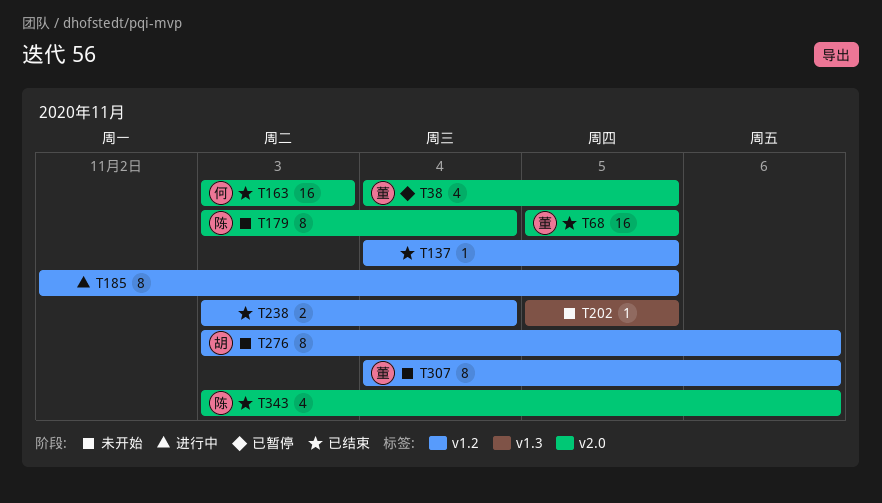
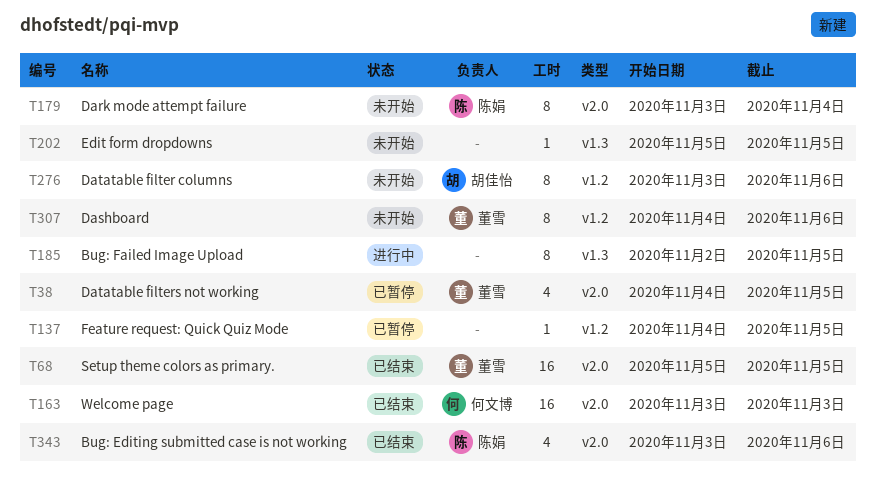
T137, status: 已结束 -> 已暂停
T185, label: v1.2 -> v1.3
T238: present -> none

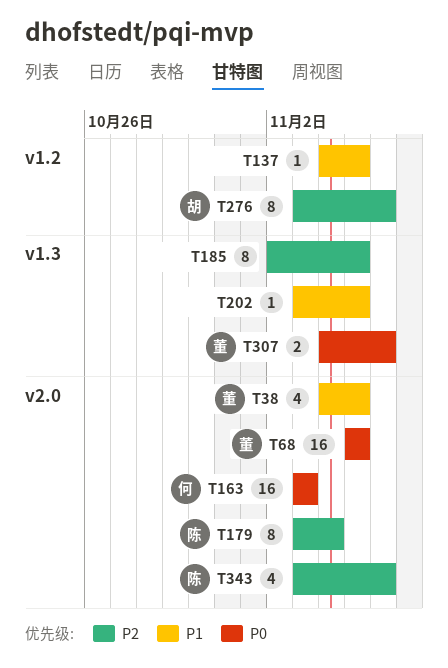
T202, start: Nov 5 -> Nov 3
T307, label: v1.2 -> v1.3
T307, estimate: 8 -> 2

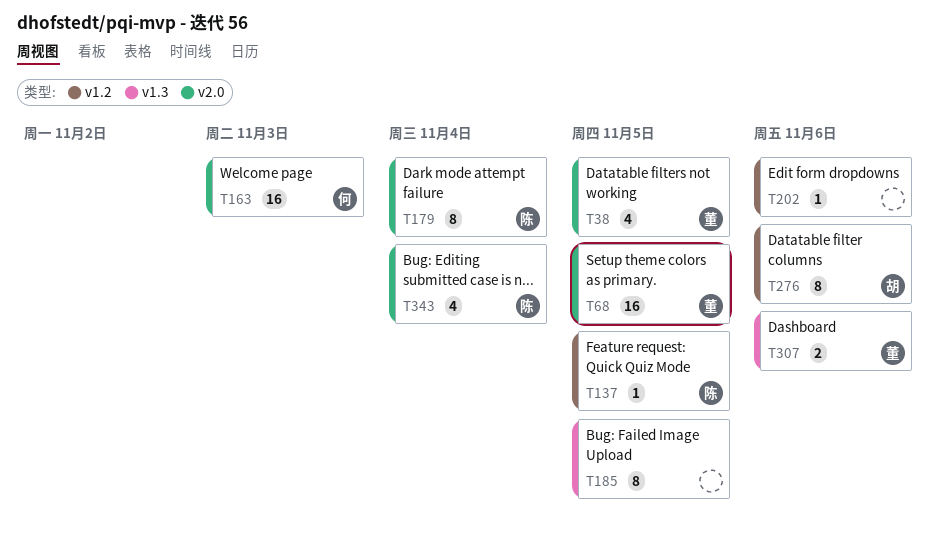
T137, owner: none -> 陈
T202, label: v1.3 -> v1.2
T202, due: Nov 5 -> Nov 6
T343, due: Nov 6 -> Nov 4

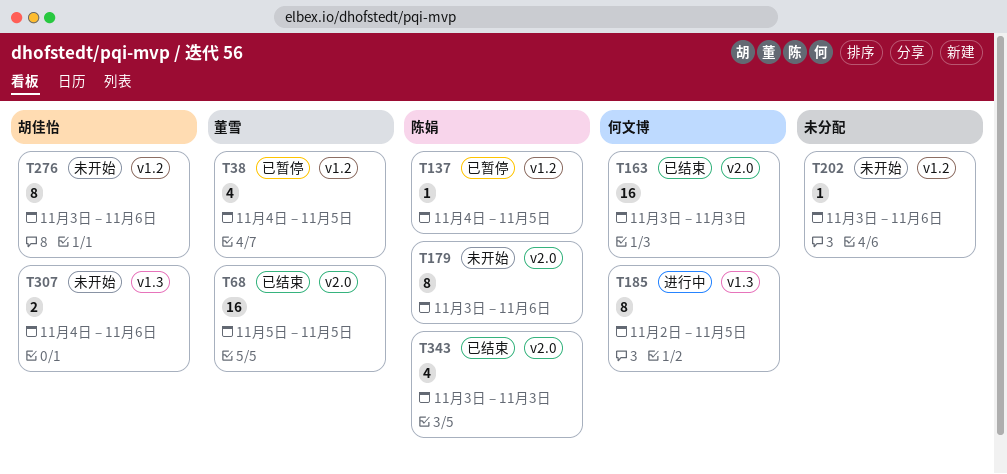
T38, label: v2.0 -> v1.2
T179, due: Nov 4 -> Nov 6
T185, owner: none -> 何文博
T307, owner: 董雪 -> 胡佳怡
T343, due: Nov 4 -> Nov 3

